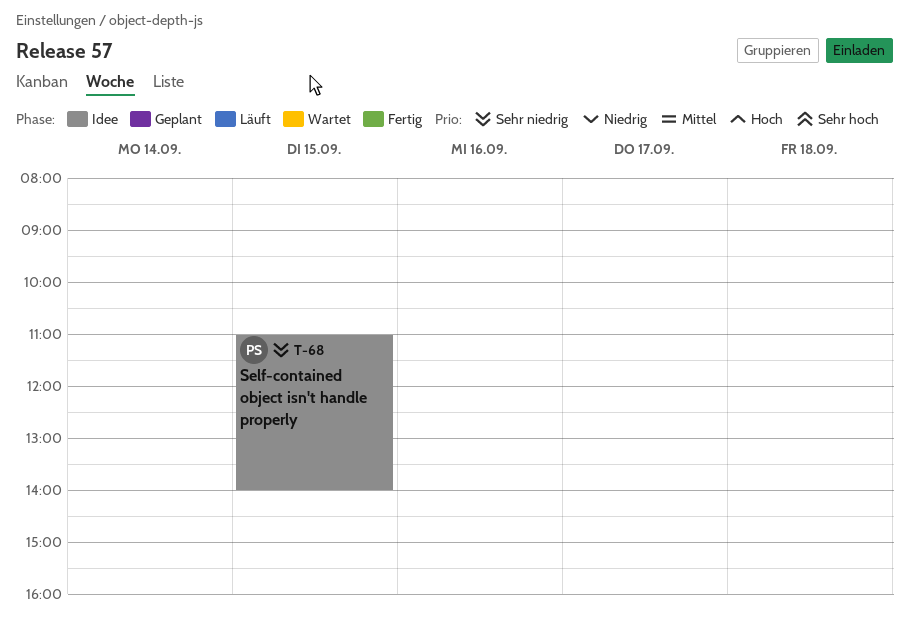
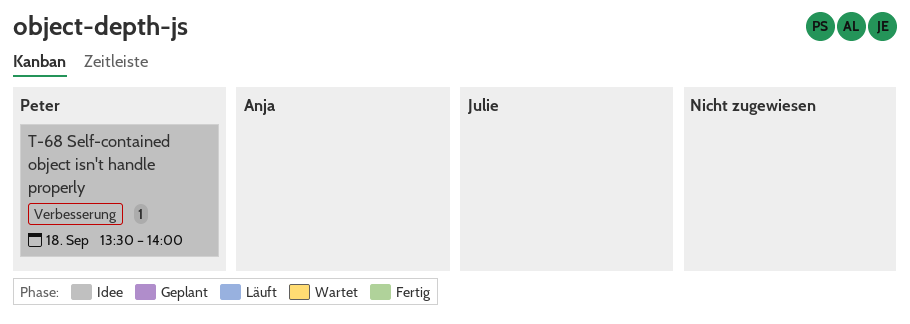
T-68, day: Sep 15 -> Sep 18
T-68, begins: 11:00 -> 13:30

